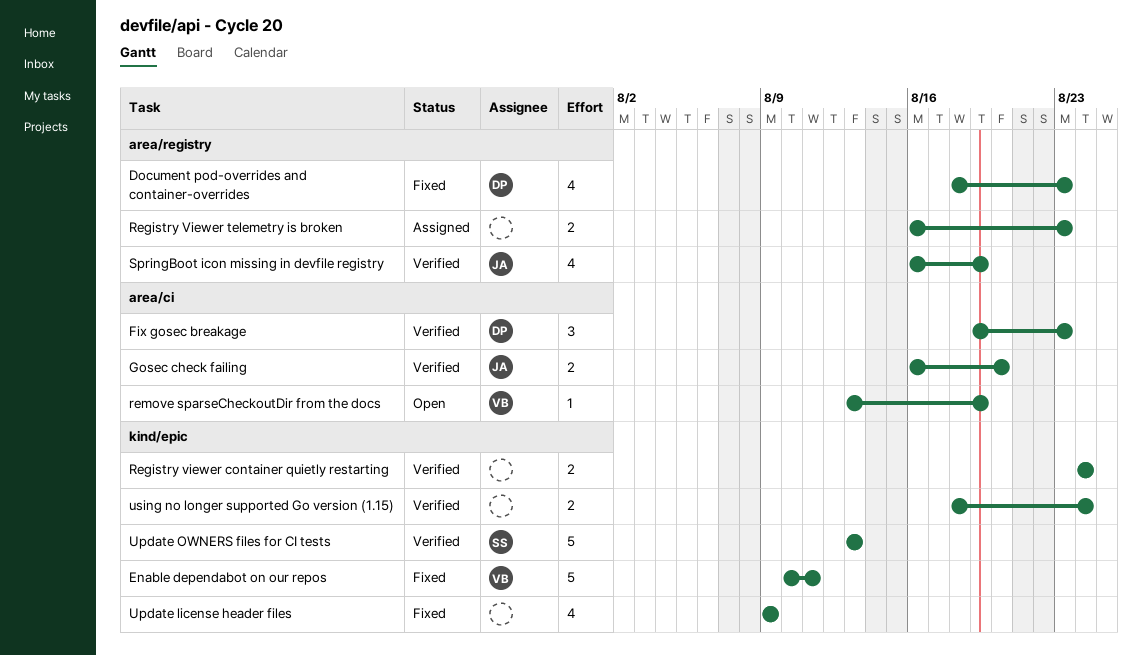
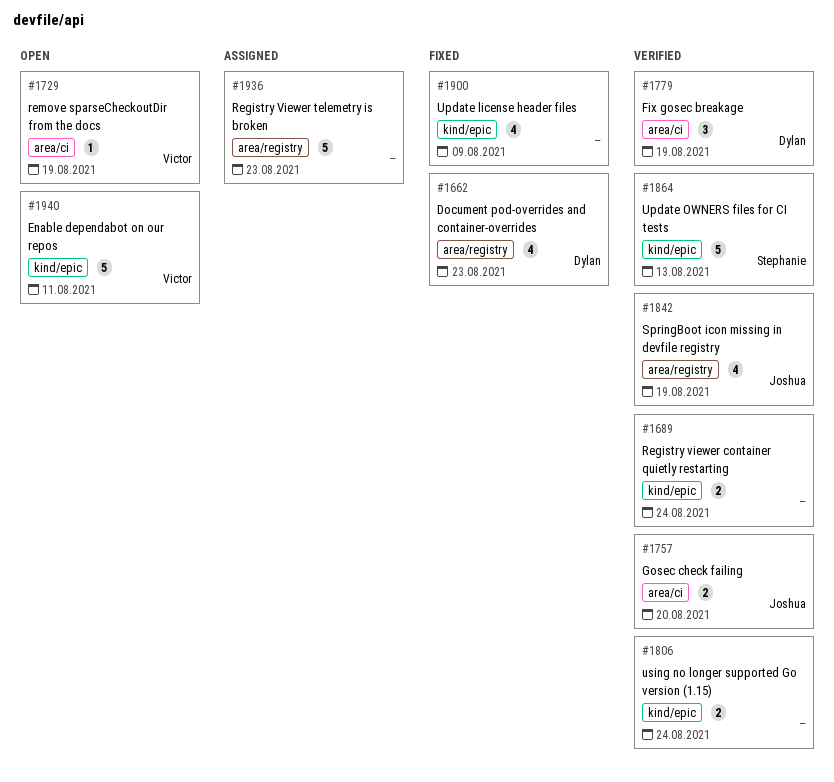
Enable dependabot on our repos, status: Fixed -> Open
Fix gosec breakage, due: Aug 23 -> Aug 19
Registry Viewer telemetry is broken, estimate: 2 -> 5

